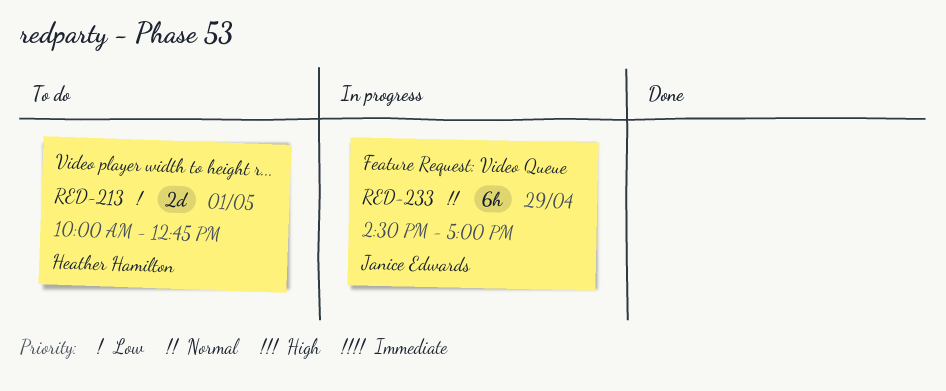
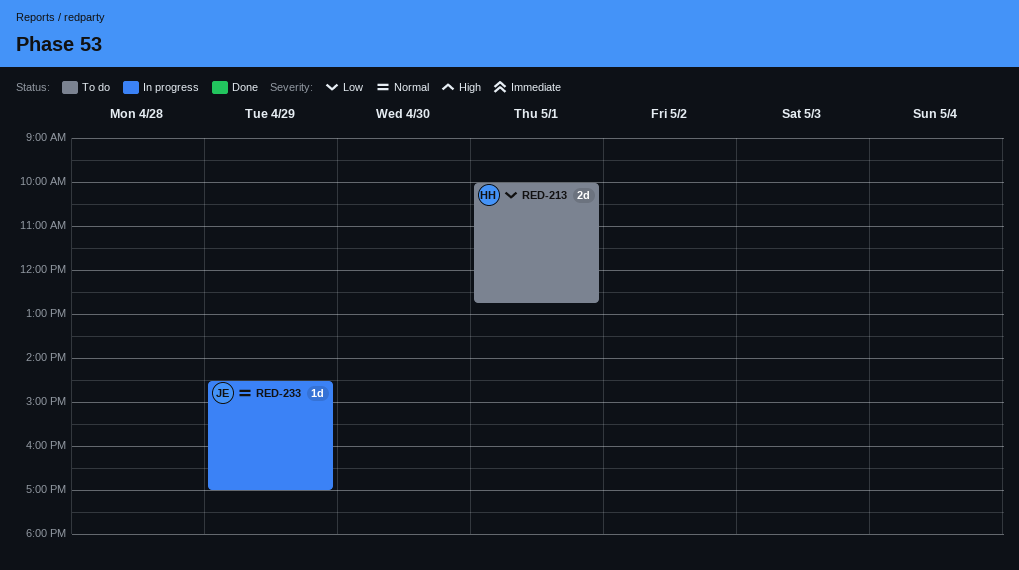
RED-233, estimate: 6h -> 1d

